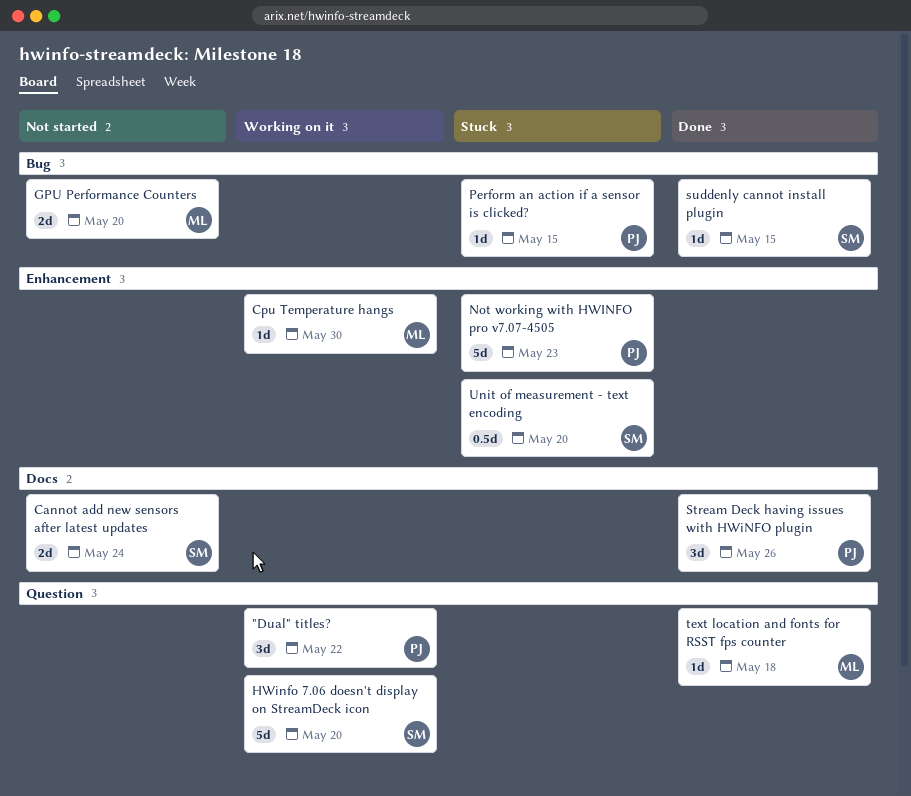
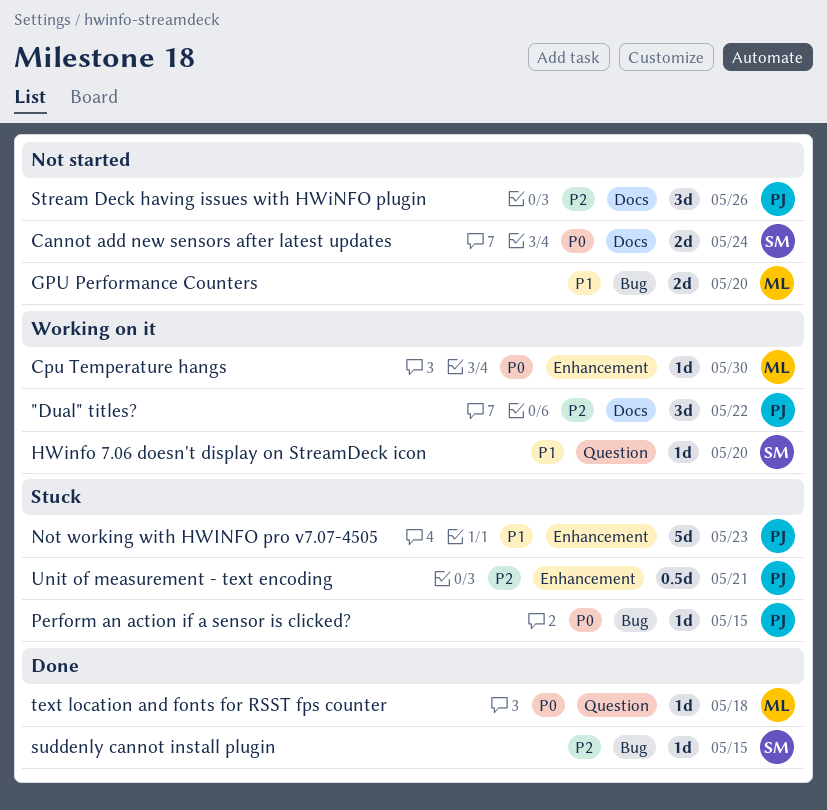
"Dual" titles?, label: Question -> Docs
HWinfo 7.06 doesn't display on StreamDeck icon, estimate: 5d -> 1d
Stream Deck having issues with HWiNFO plugin, status: Done -> Not started
Unit of measurement - text encoding, owner: SM -> PJ
Unit of measurement - text encoding, due: May 20 -> May 21

